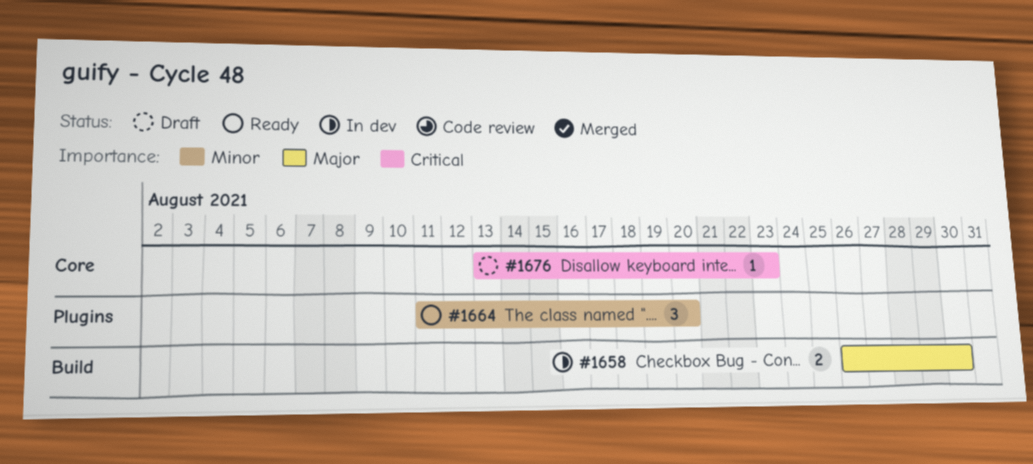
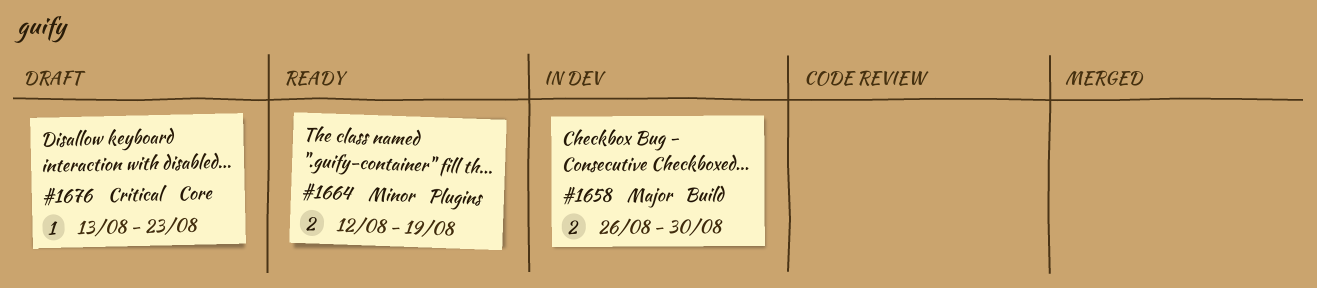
#1664, estimate: 3 -> 2
#1664, start: Aug 11 -> Aug 12
#1664, due: Aug 20 -> Aug 19

